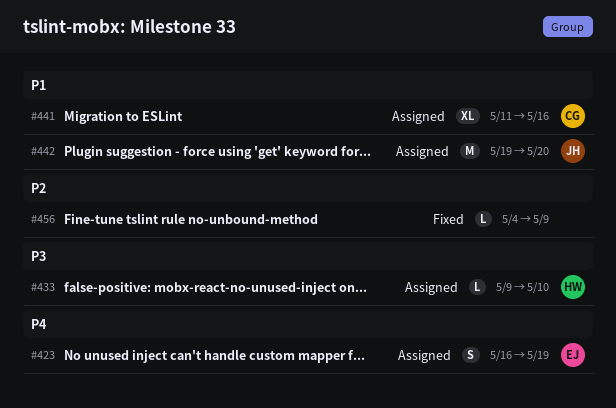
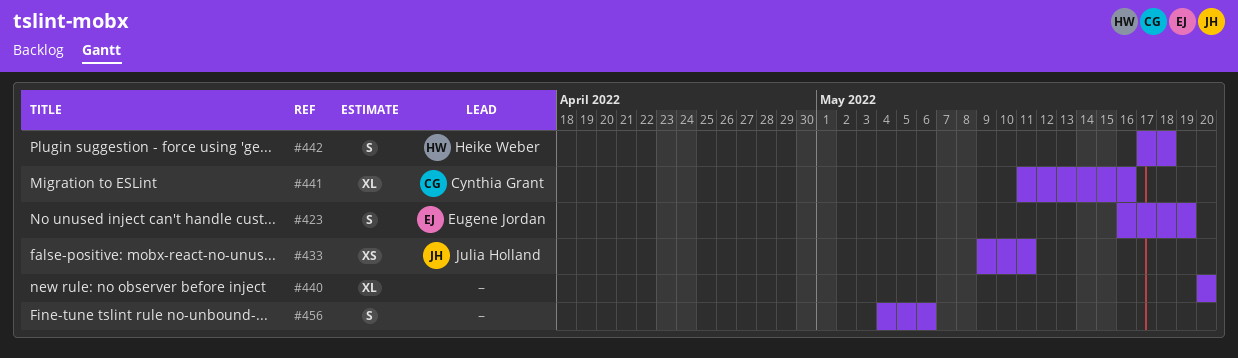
#433, owner: Heike Weber -> Julia Holland
#433, estimate: L -> XS
#433, due: May 10 -> May 11
#440: none -> present
#442, owner: Julia Holland -> Heike Weber
#442, estimate: M -> S
#442, start: May 19 -> May 17
#442, due: May 20 -> May 18
#456, estimate: L -> S
#456, due: May 9 -> May 6

